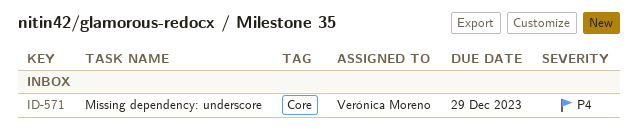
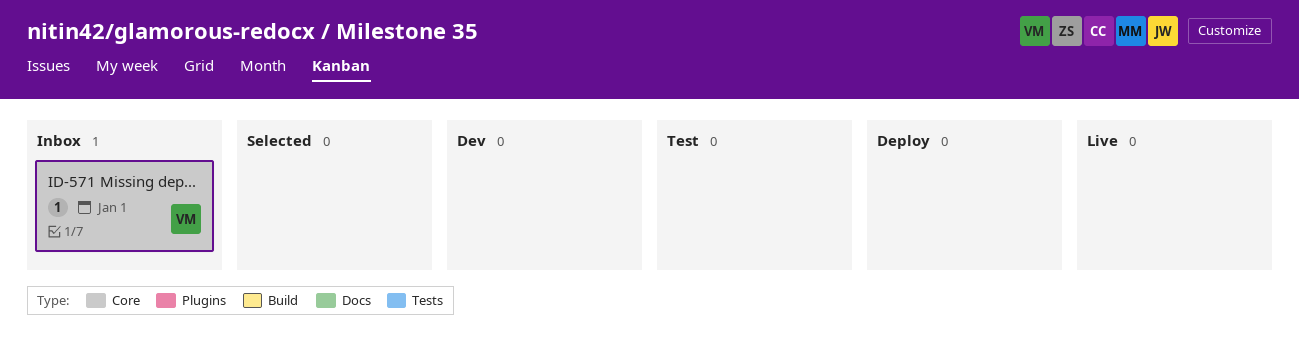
ID-571, due: Dec 29 -> Jan 1

